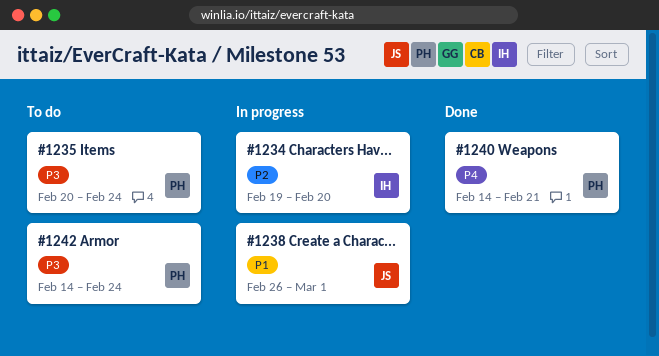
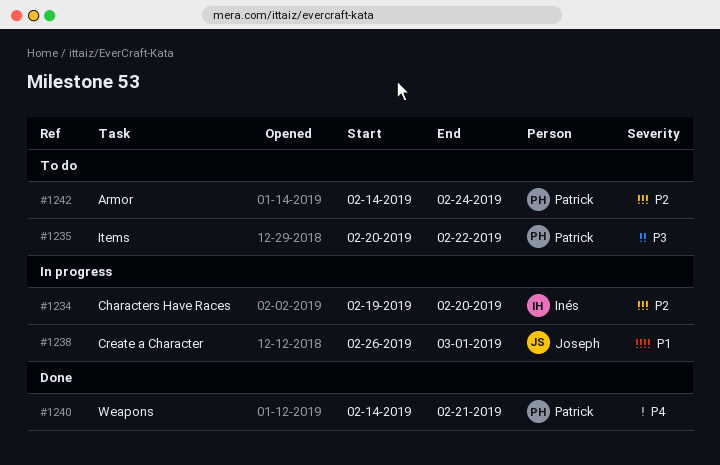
#1235, due: Feb 24 -> Feb 22
#1242, priority: P3 -> P2

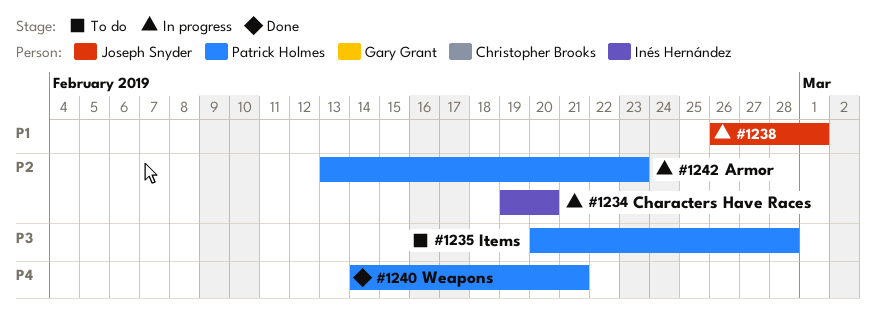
#1235, due: Feb 22 -> Feb 28
#1242, status: To do -> In progress
#1242, start: Feb 14 -> Feb 13
#1242, due: Feb 24 -> Feb 23

